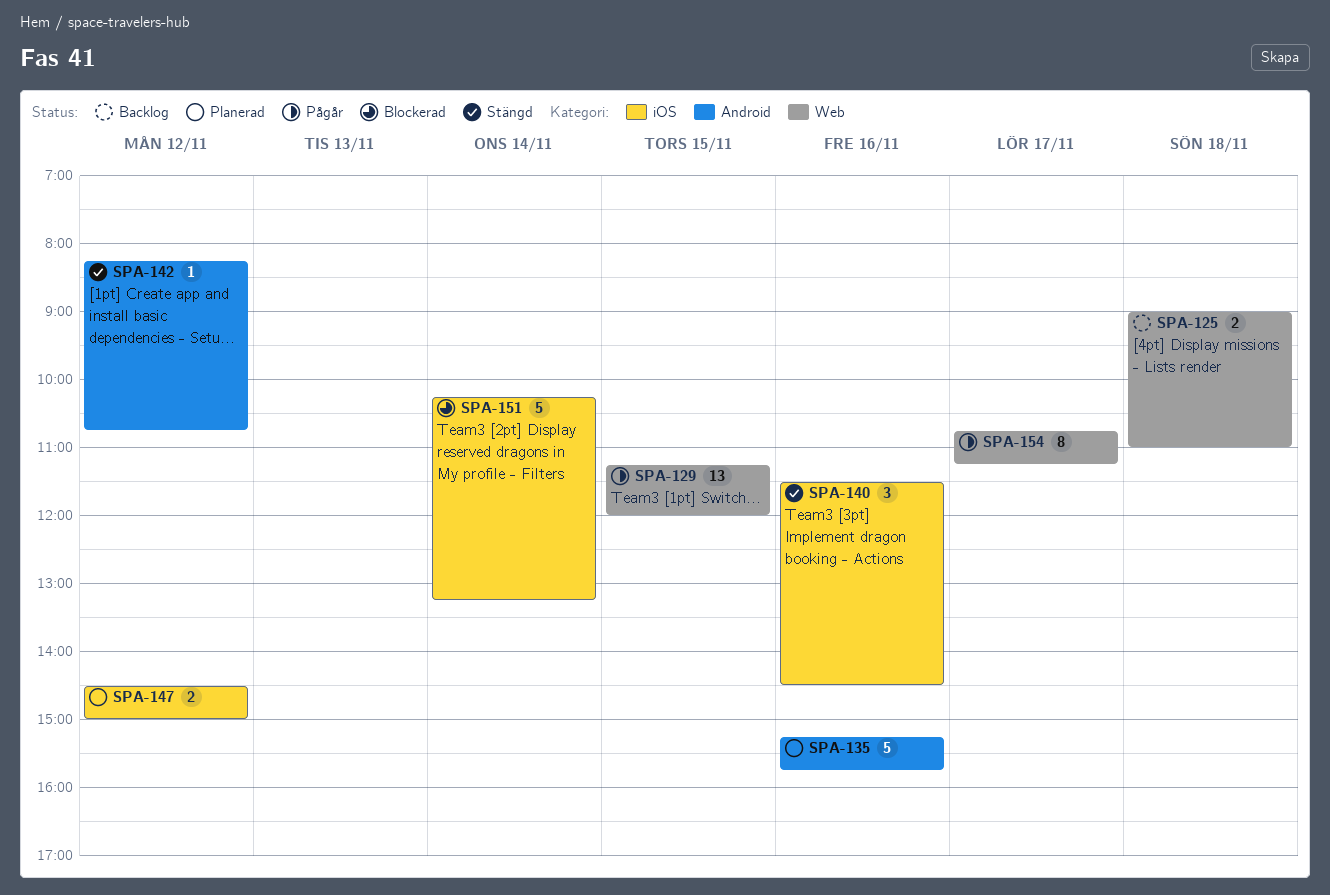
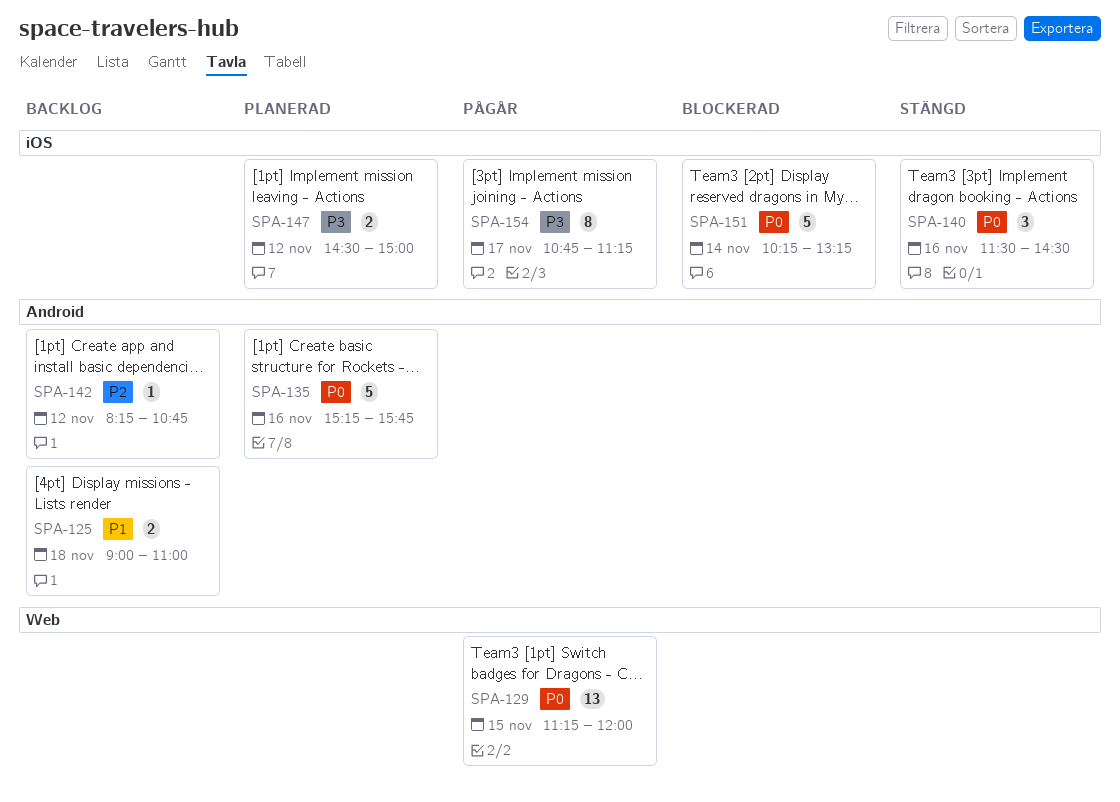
SPA-125, label: Web -> Android
SPA-142, status: Stängd -> Backlog
SPA-154, label: Web -> iOS

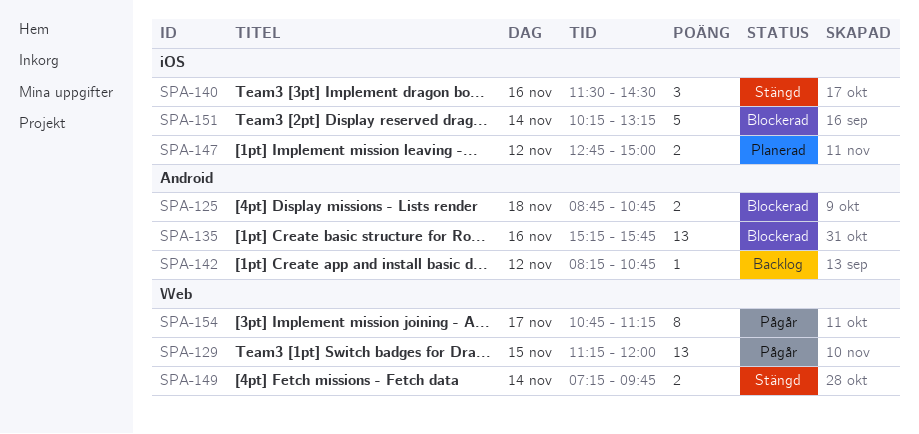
SPA-125, status: Backlog -> Blockerad
SPA-125, begins: 09:00 -> 08:45
SPA-125, ends: 11:00 -> 10:45
SPA-135, status: Planerad -> Blockerad
SPA-135, estimate: 5 -> 13
SPA-147, begins: 14:30 -> 12:45
SPA-149: none -> present
SPA-154, label: iOS -> Web

